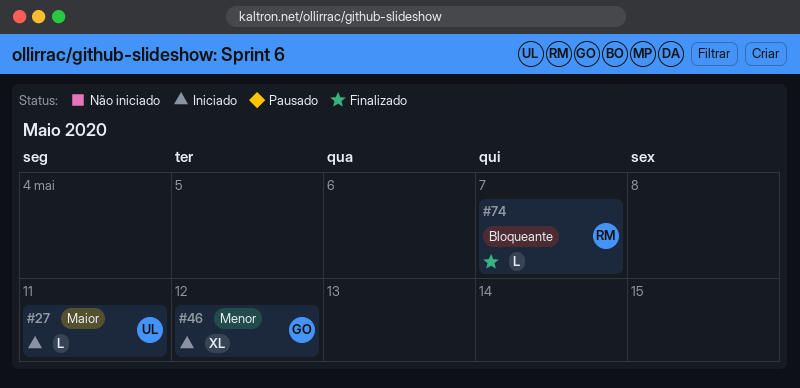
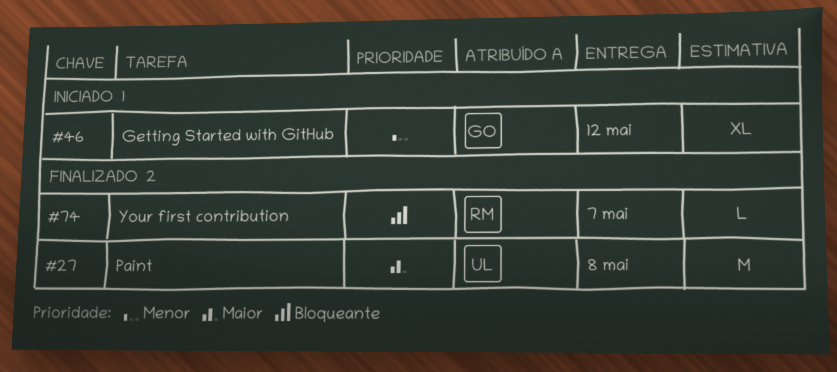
#27, status: Iniciado -> Finalizado
#27, estimate: L -> M
#27, due: May 11 -> May 8

